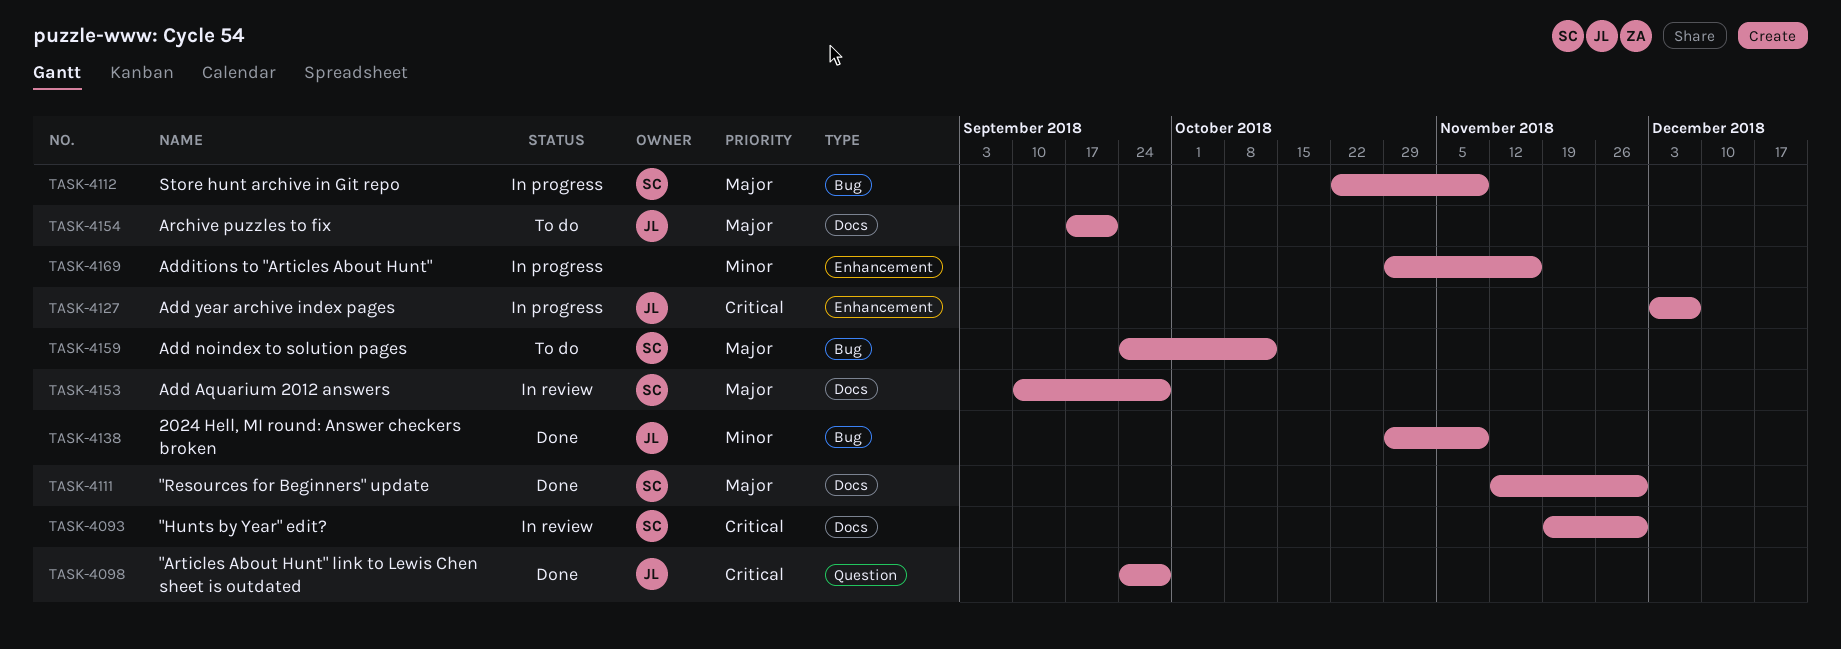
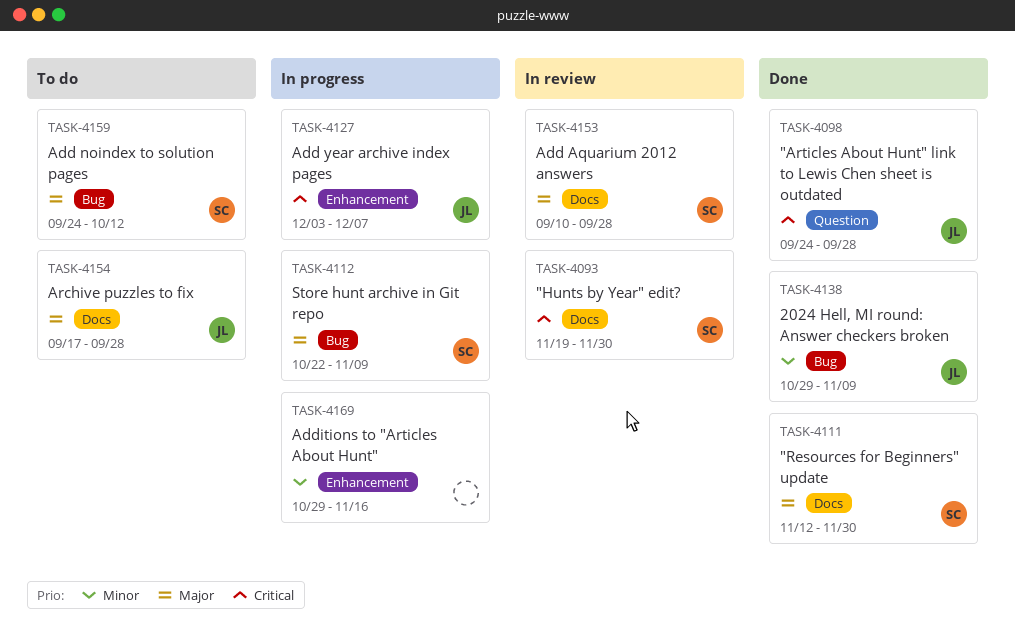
TASK-4154, due: Sep 21 -> Sep 28

